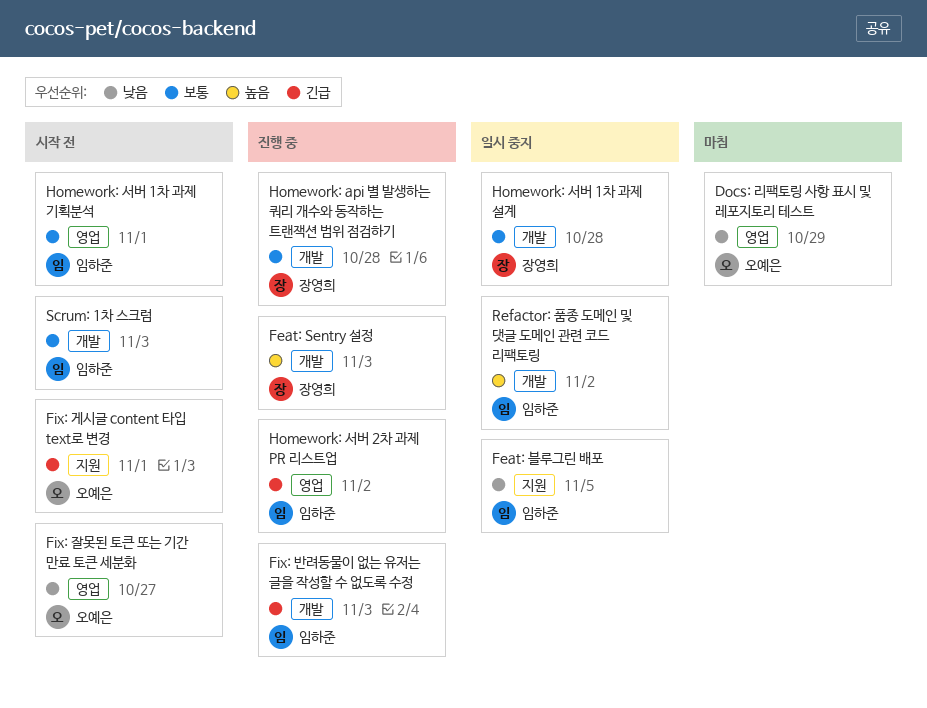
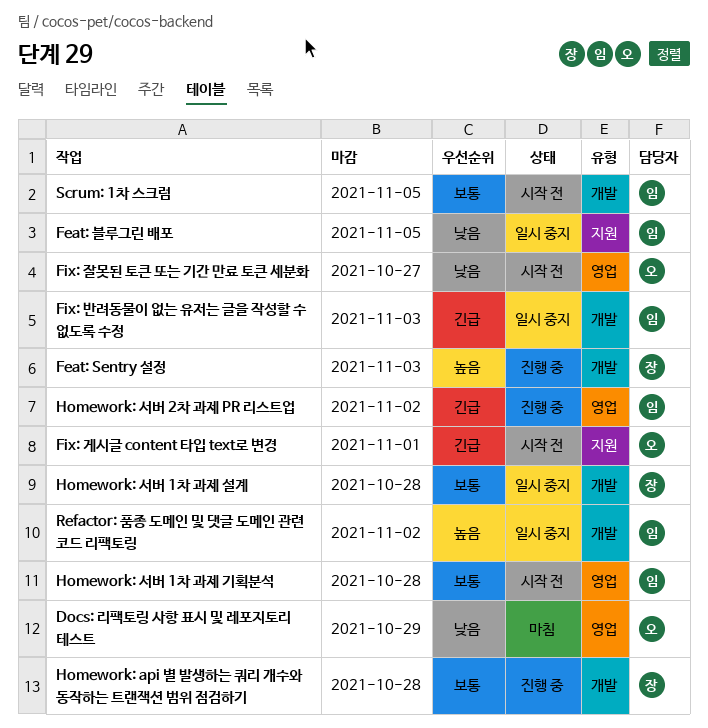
Fix: 반려동물이 없는 유저는 글을 작성할 수 없도록 수정, status: 진행 중 -> 일시 중지
Homework: 서버 1차 과제 기획분석, due: Nov 1 -> Oct 28
Scrum: 1차 스크럼, due: Nov 3 -> Nov 5

